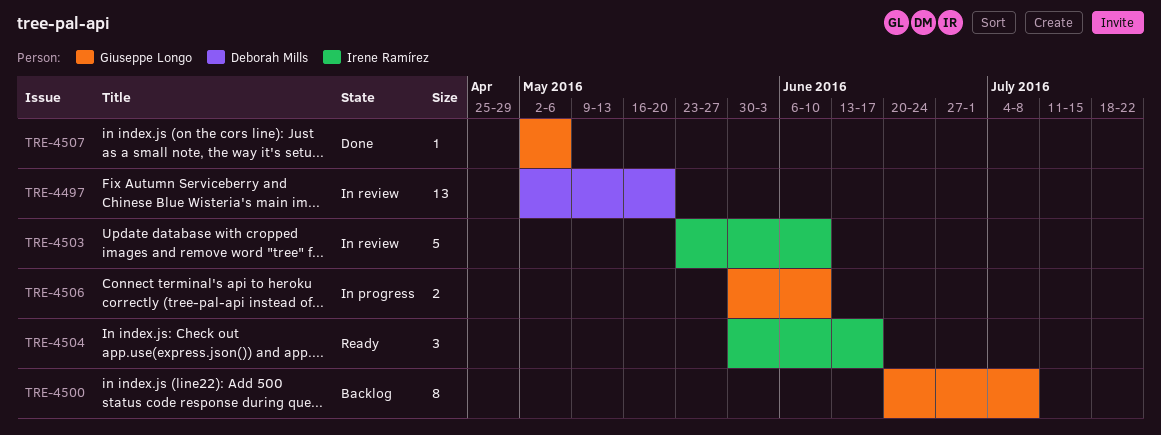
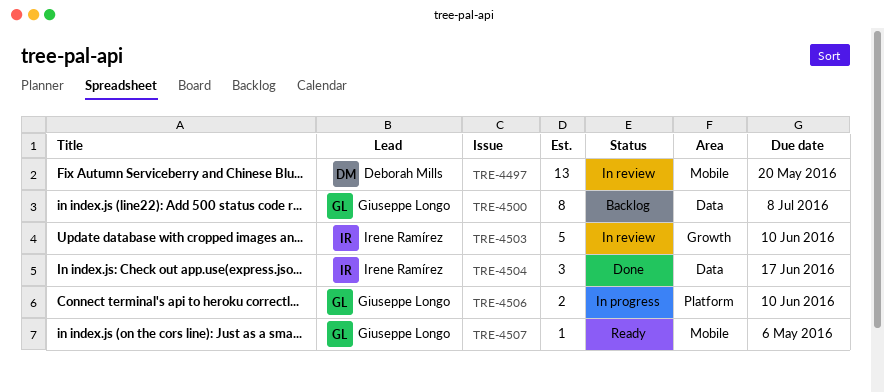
TRE-4504, status: Ready -> Done
TRE-4507, status: Done -> Ready

